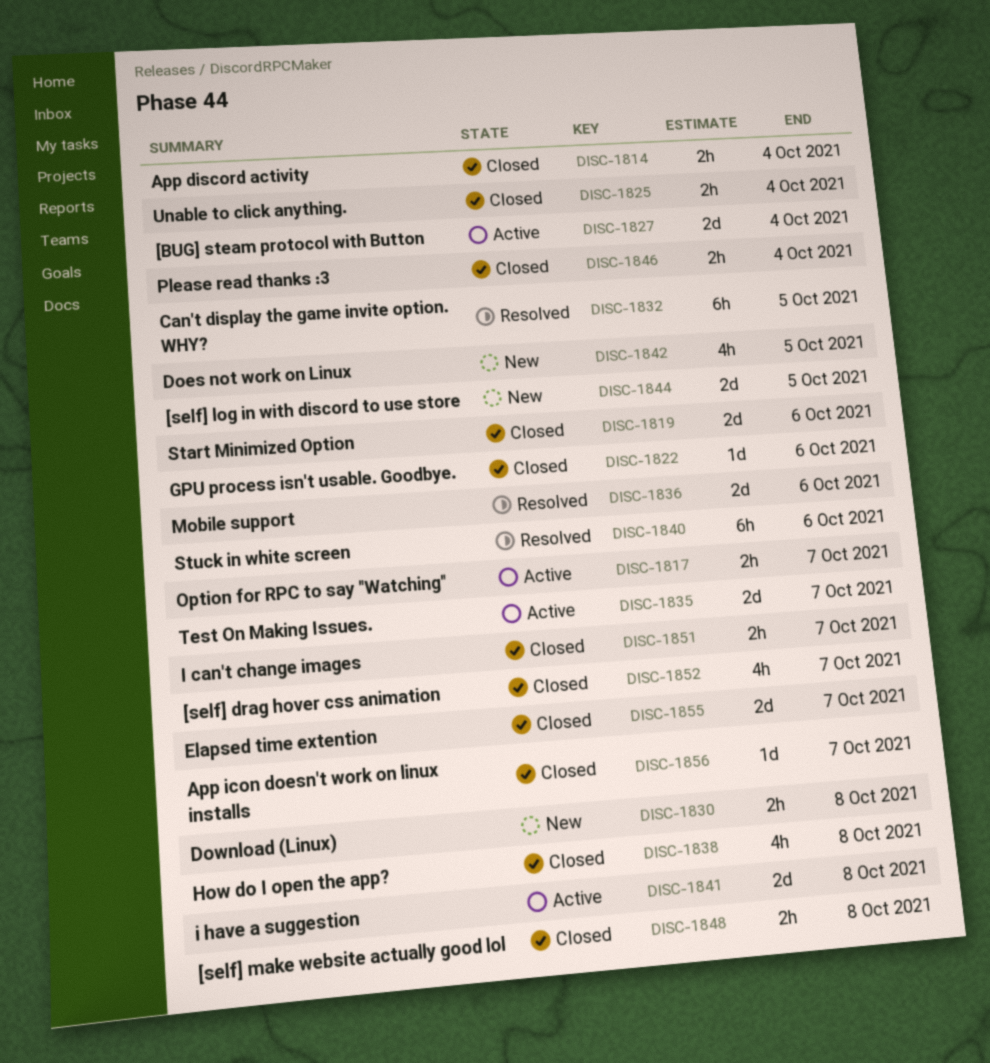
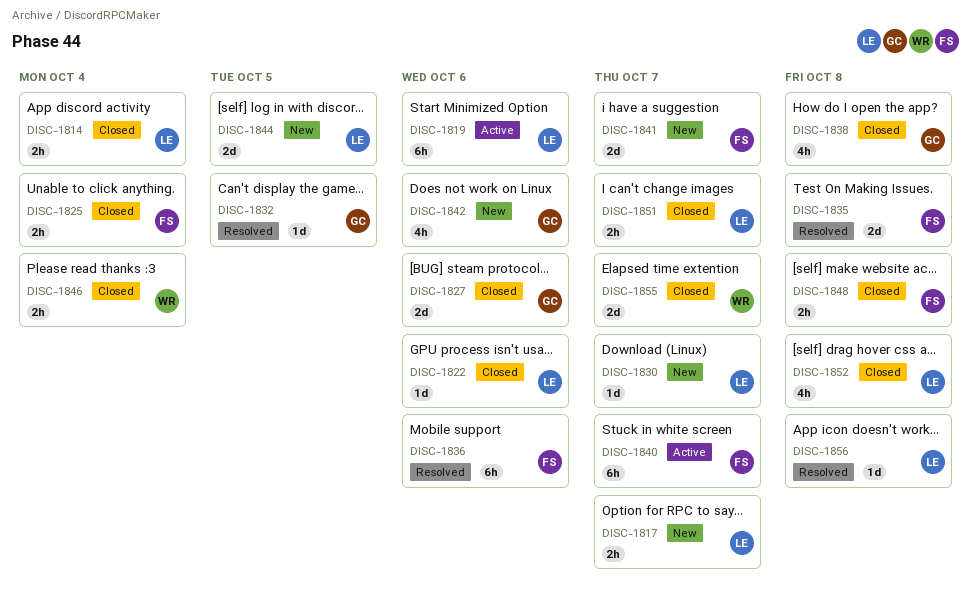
DISC-1817, status: Active -> New
DISC-1819, status: Closed -> Active
DISC-1819, estimate: 2d -> 6h
DISC-1827, status: Active -> Closed
DISC-1827, due: Oct 4 -> Oct 6
DISC-1830, estimate: 2h -> 1d
DISC-1830, due: Oct 8 -> Oct 7
DISC-1832, estimate: 6h -> 1d
DISC-1835, status: Active -> Resolved
DISC-1835, due: Oct 7 -> Oct 8
DISC-1836, estimate: 2d -> 6h
DISC-1840, status: Resolved -> Active
DISC-1840, due: Oct 6 -> Oct 7
DISC-1841, status: Active -> New
DISC-1841, due: Oct 8 -> Oct 7
DISC-1842, due: Oct 5 -> Oct 6
DISC-1852, due: Oct 7 -> Oct 8
DISC-1856, status: Closed -> Resolved
DISC-1856, due: Oct 7 -> Oct 8

